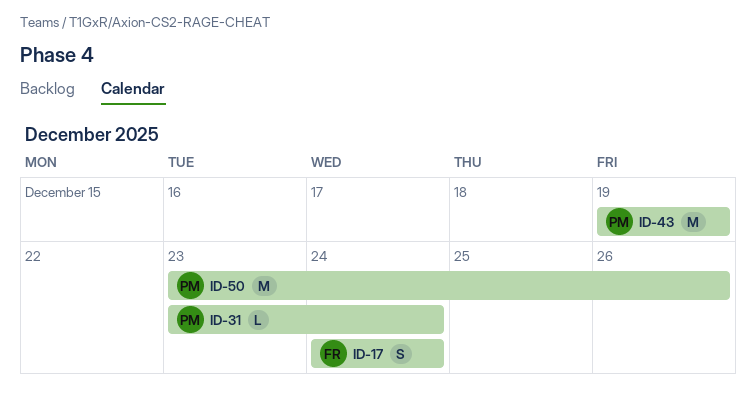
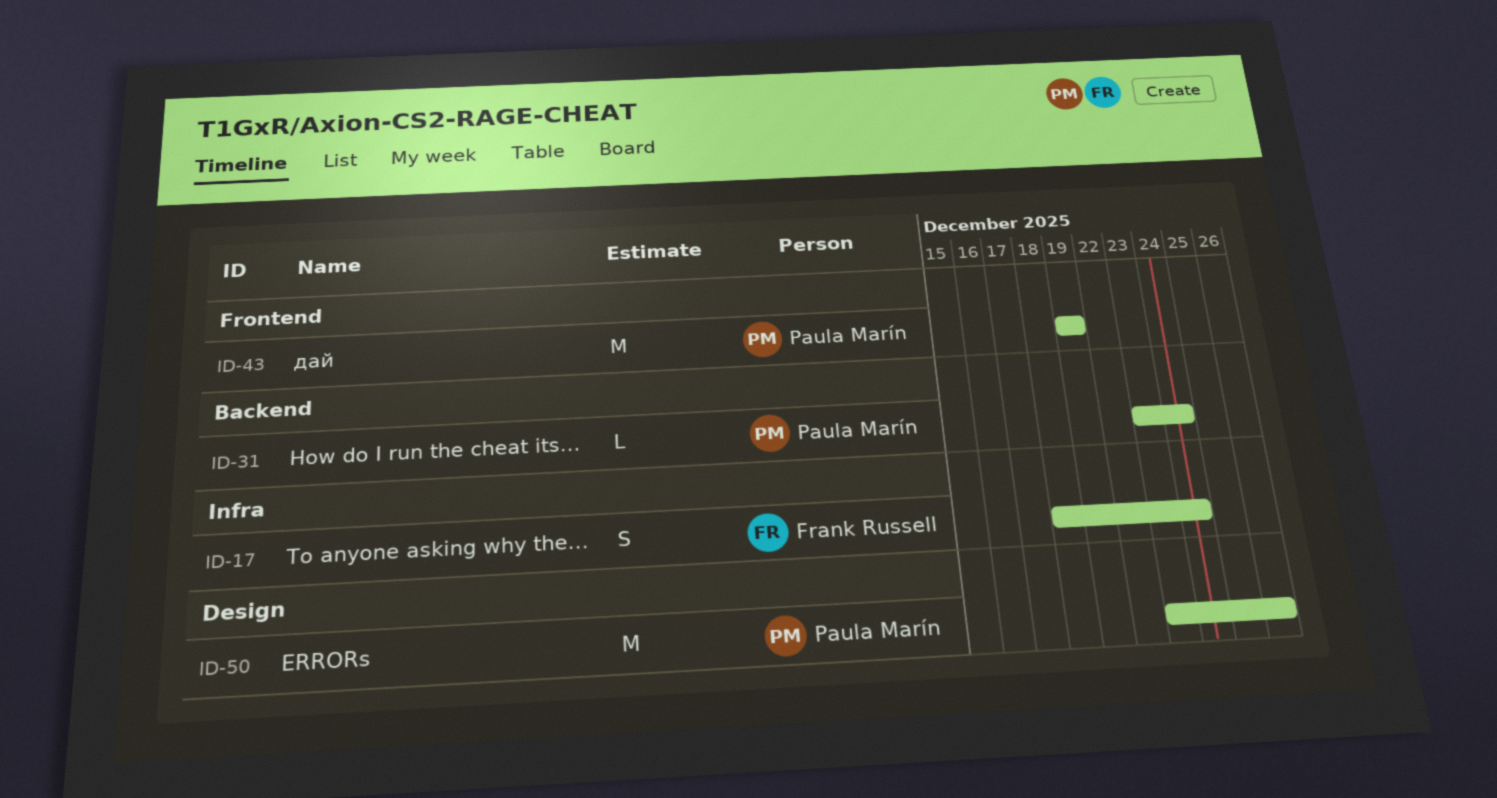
ID-17, start: Dec 24 -> Dec 18

